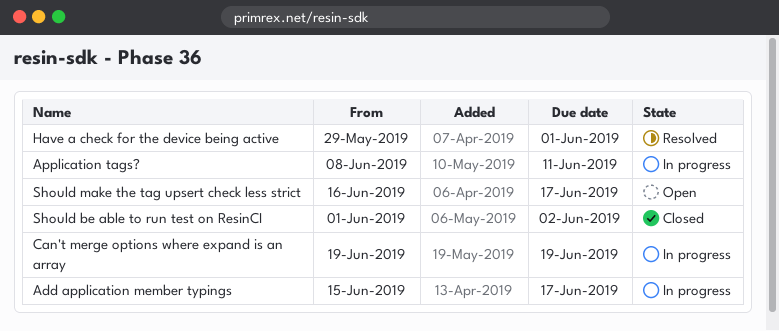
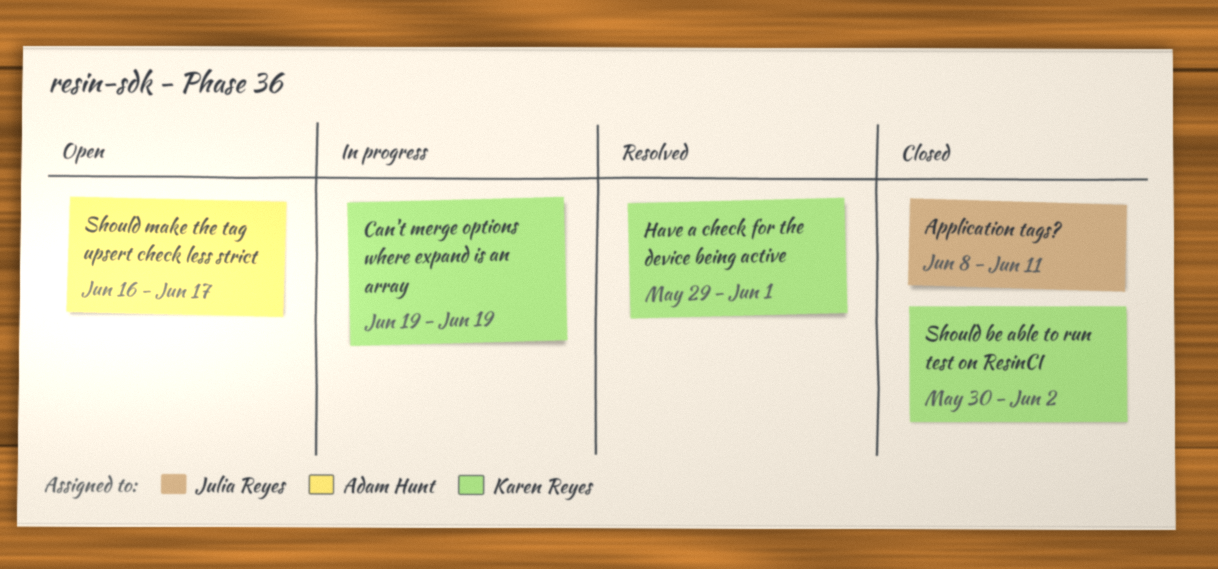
Add application member typings: present -> none
Application tags?, status: In progress -> Closed
Should be able to run test on ResinCI, start: Jun 1 -> May 30

